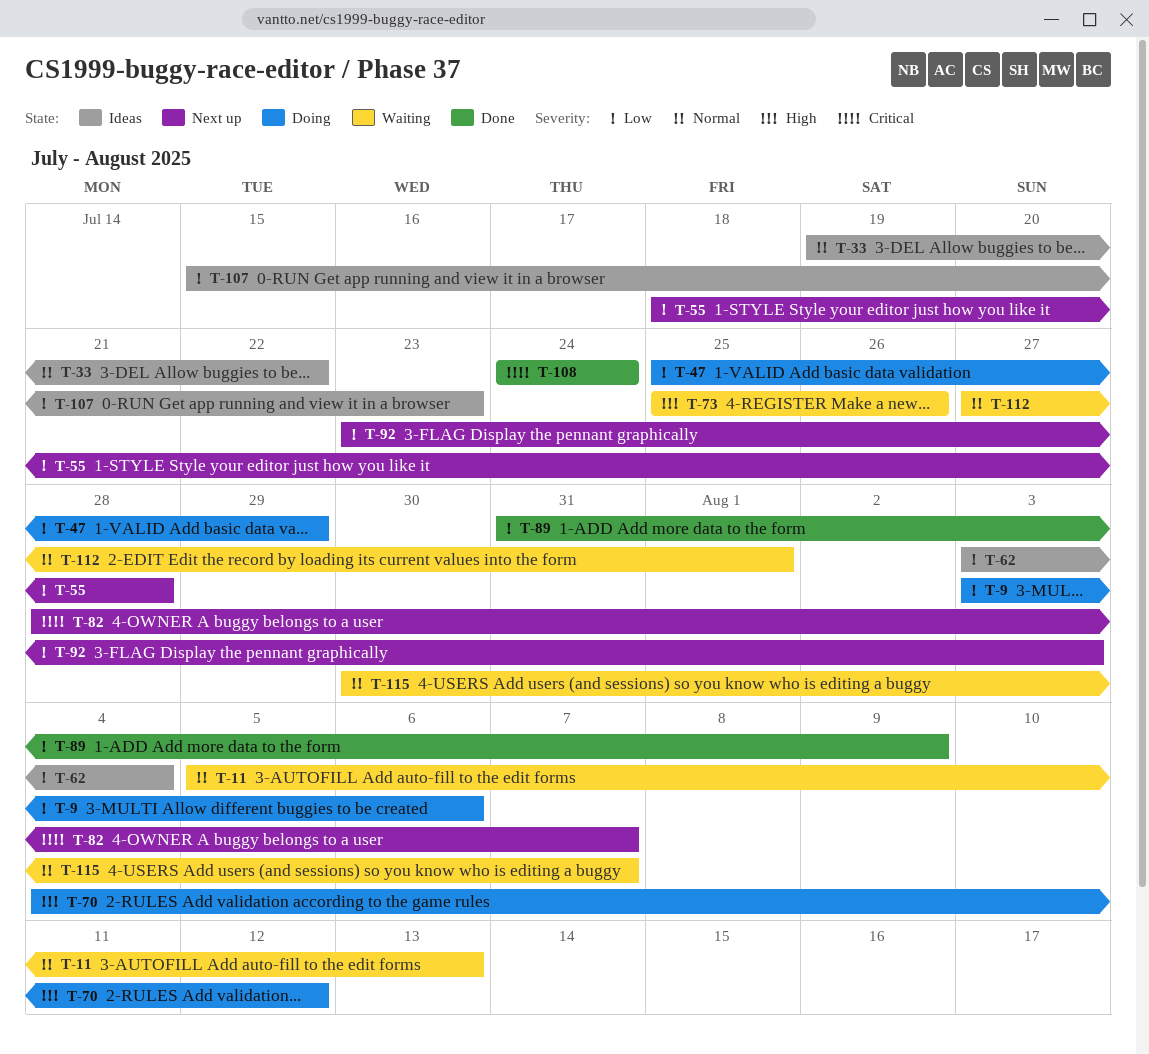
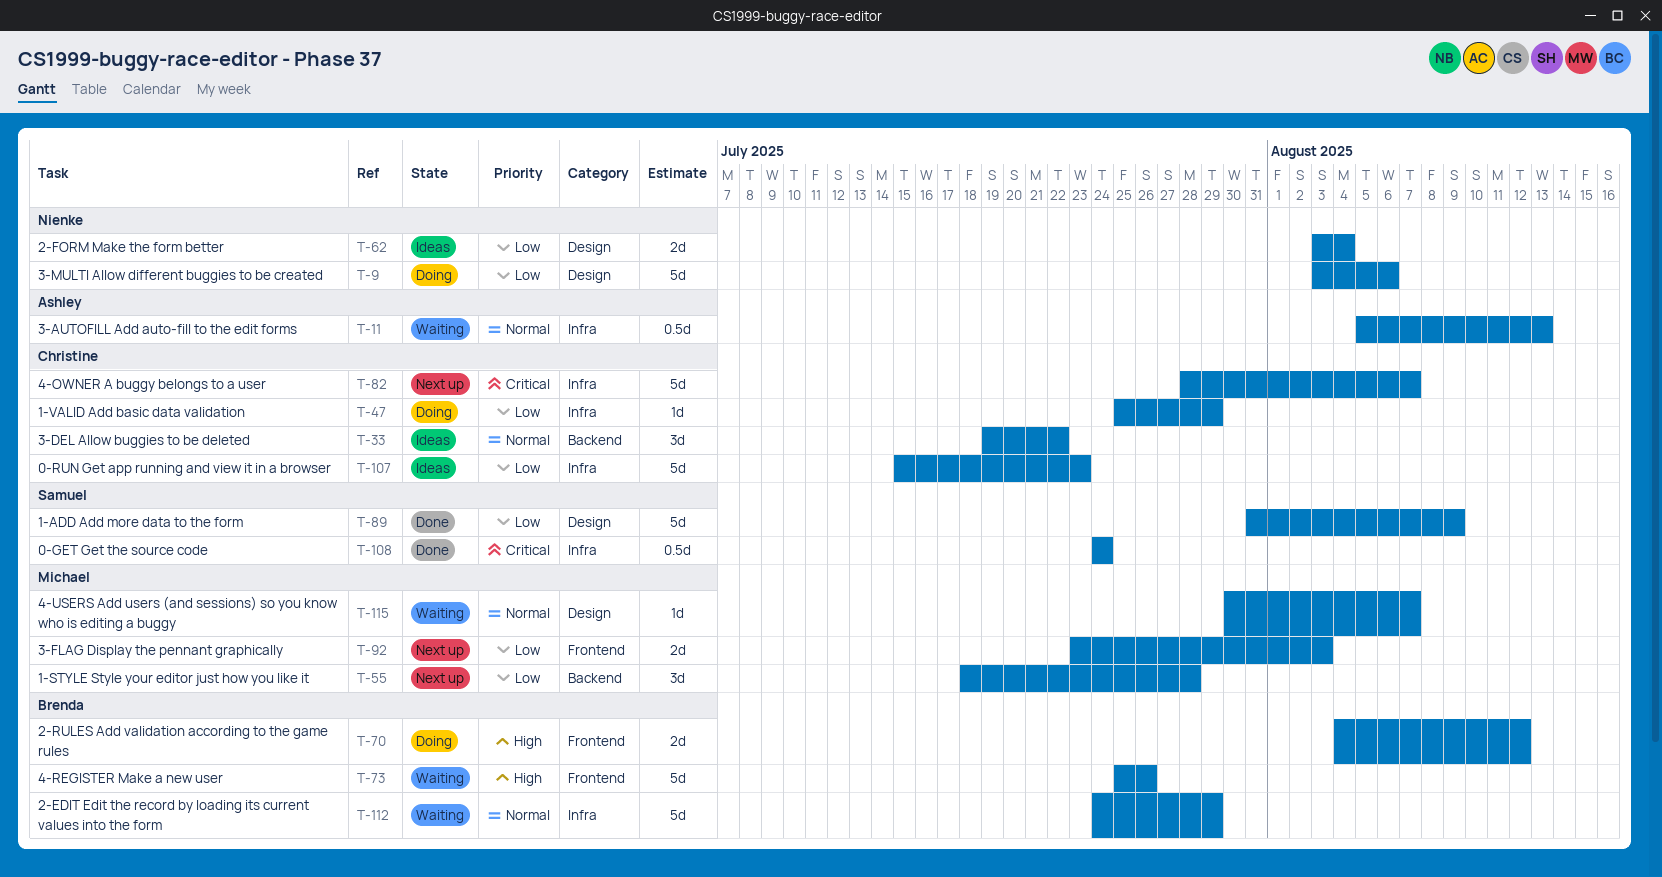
T-112, start: Jul 27 -> Jul 24
T-112, due: Aug 1 -> Jul 29

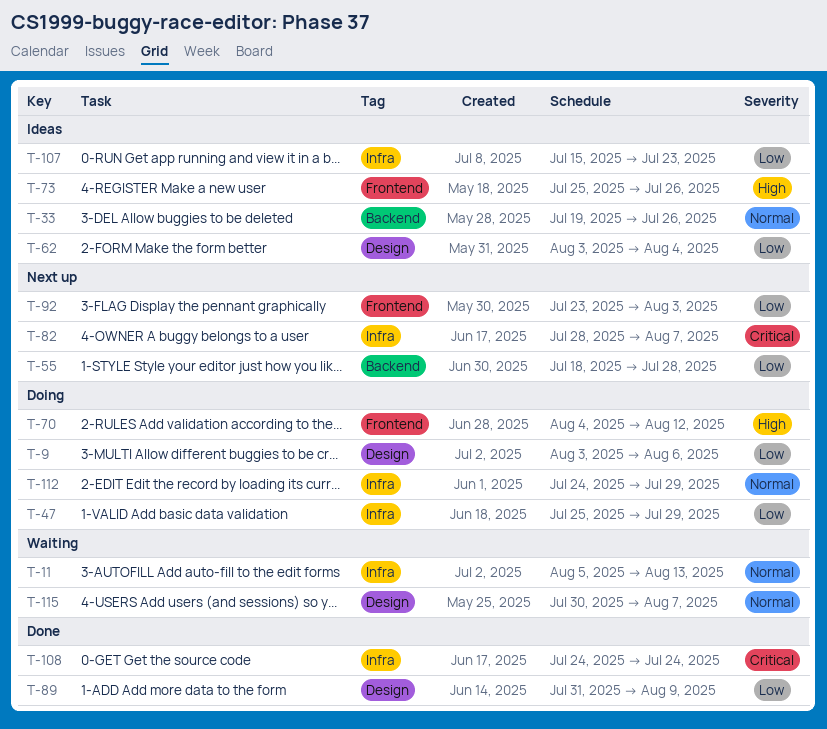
T-33, due: Jul 22 -> Jul 26
T-73, status: Waiting -> Ideas
T-112, status: Waiting -> Doing

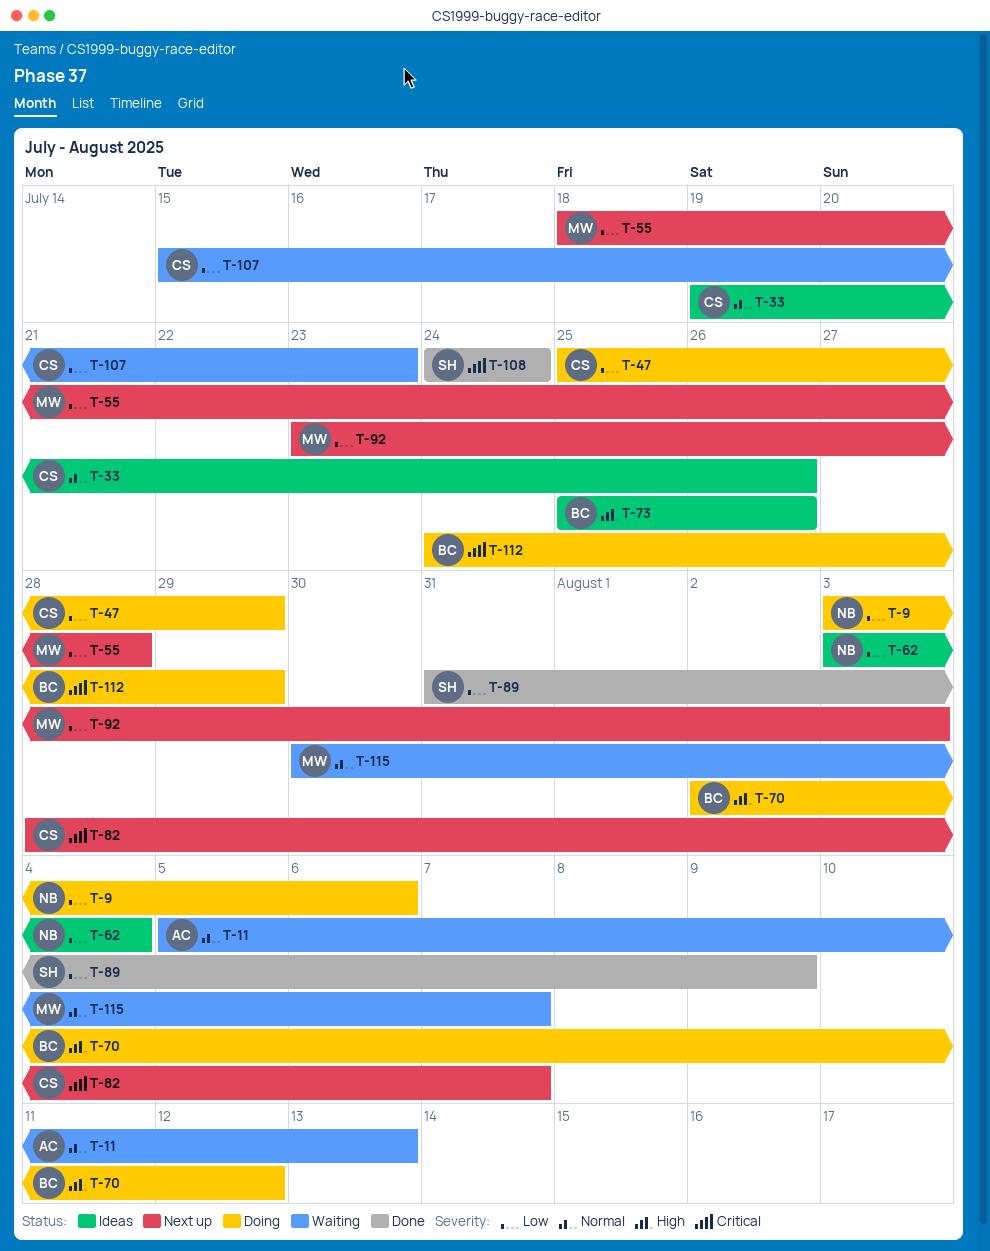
T-70, start: Aug 4 -> Aug 2
T-107, status: Ideas -> Waiting
T-112, priority: Normal -> Critical

